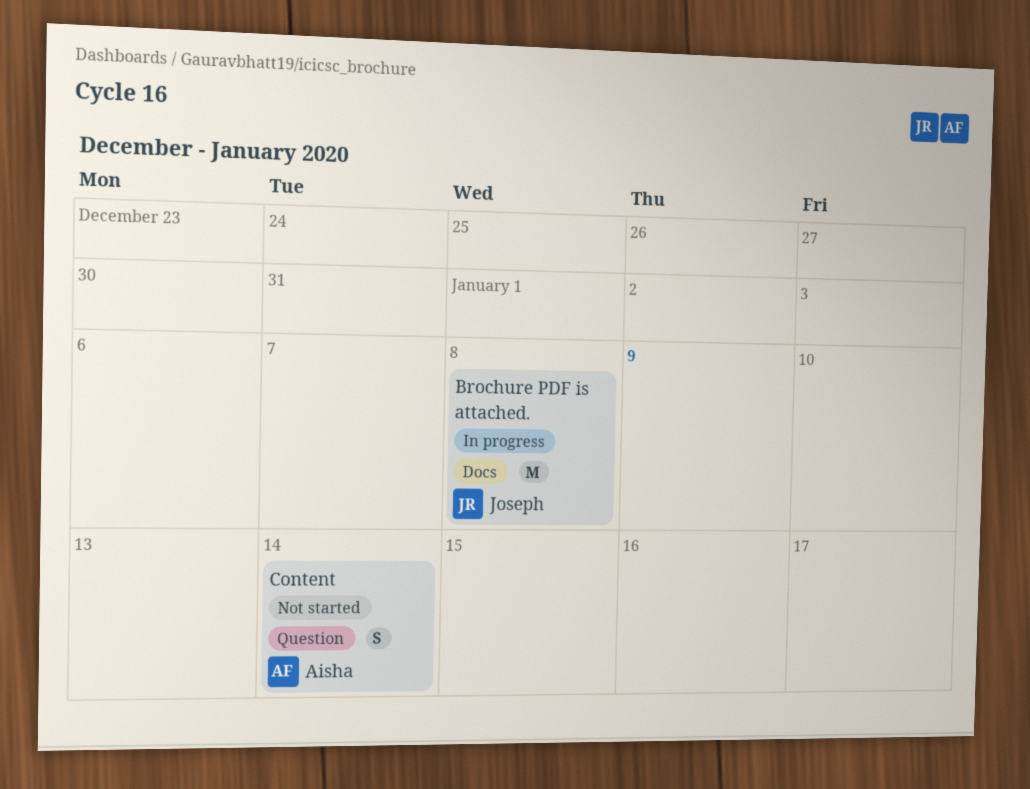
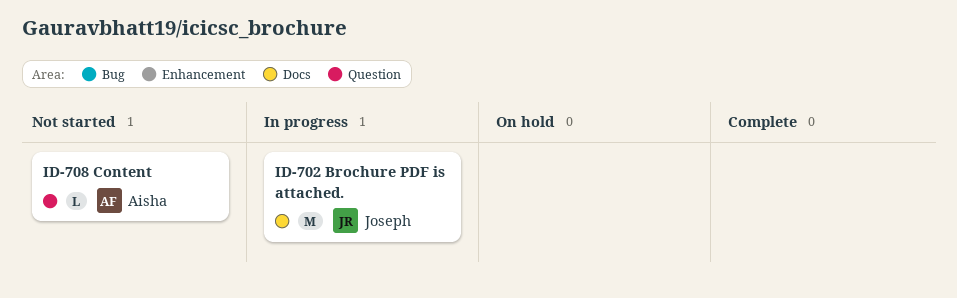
Content, estimate: S -> L

